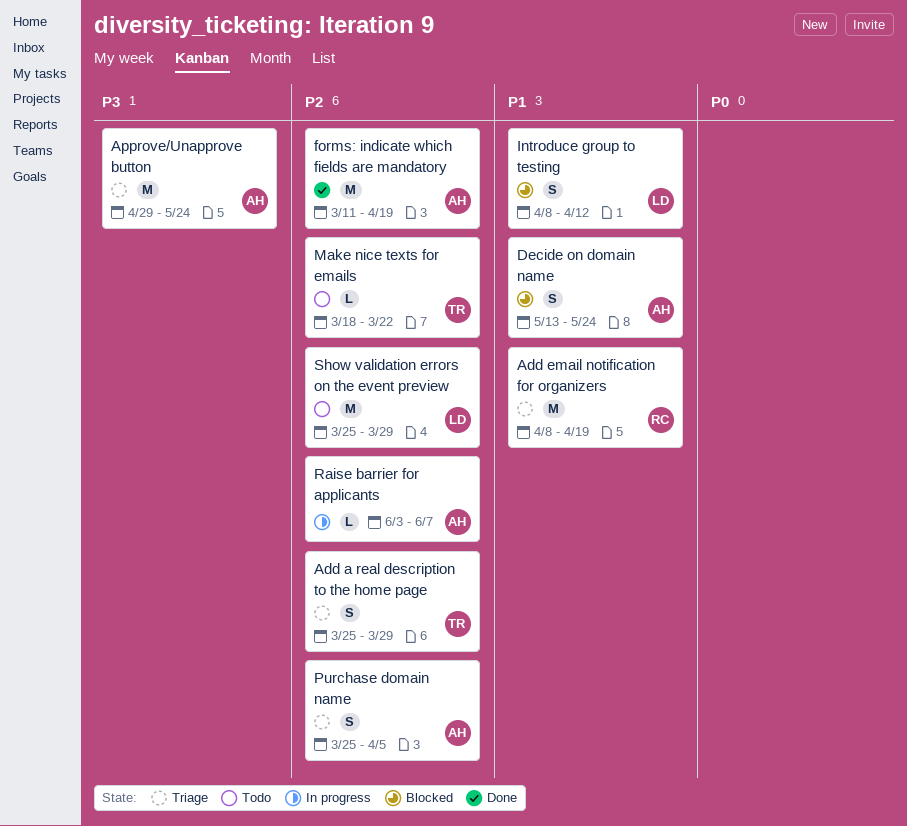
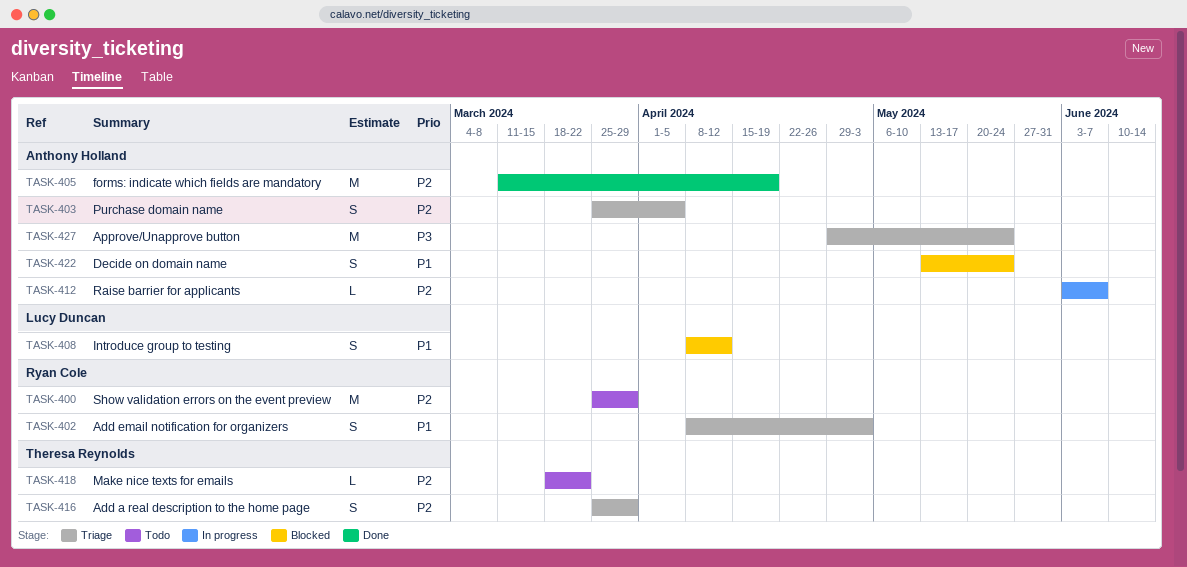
Add email notification for organizers, estimate: M -> S
Add email notification for organizers, due: Apr 19 -> May 3
Show validation errors on the event preview, owner: Lucy Duncan -> Ryan Cole

